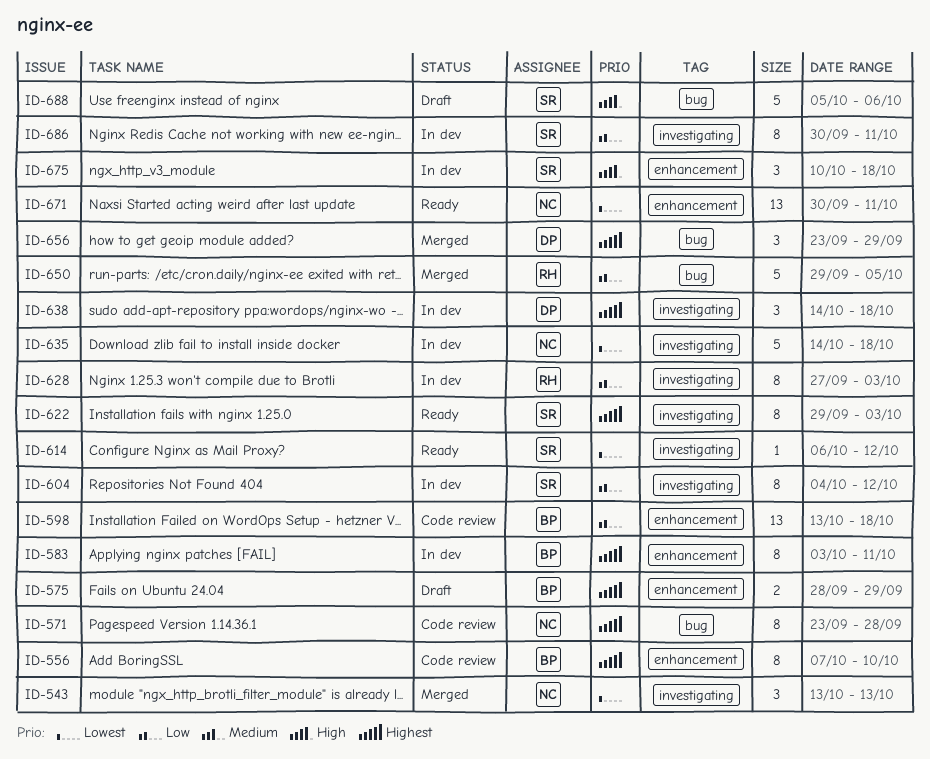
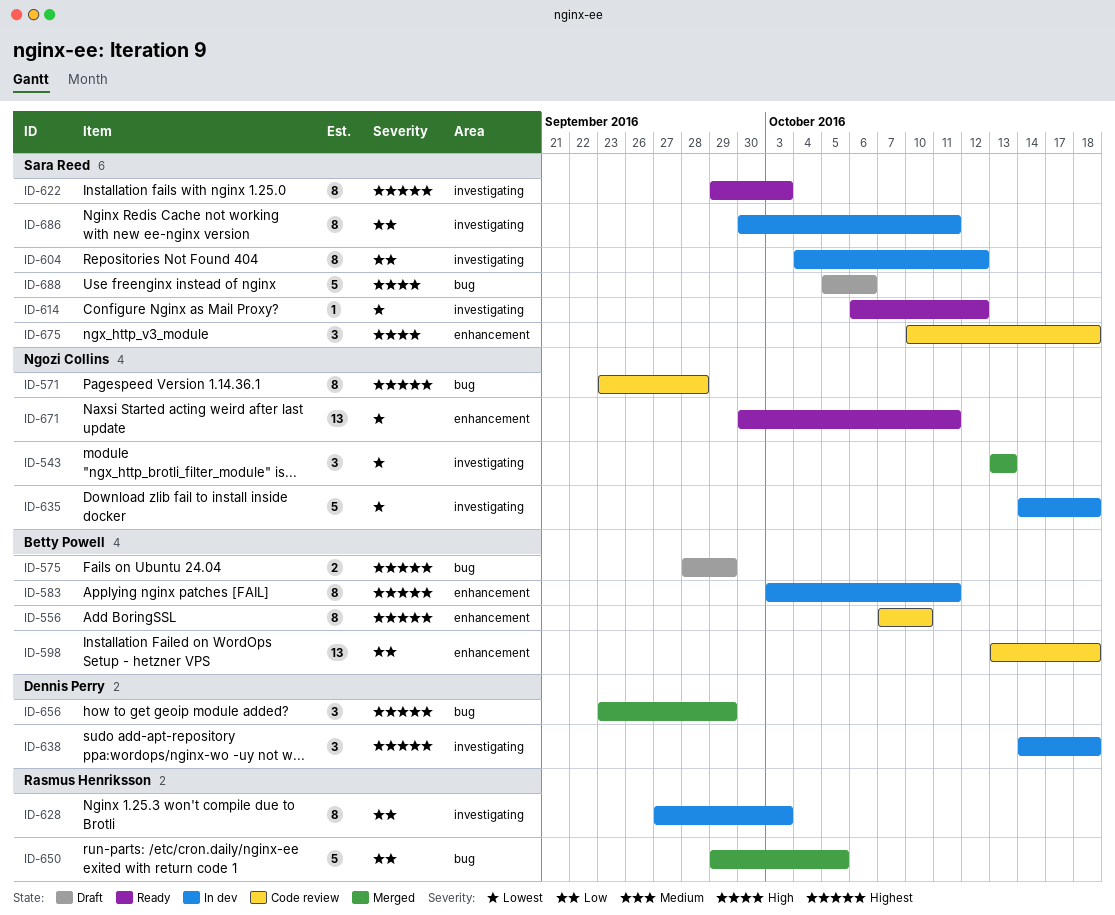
ID-575, label: enhancement -> bug
ID-675, status: In dev -> Code review

